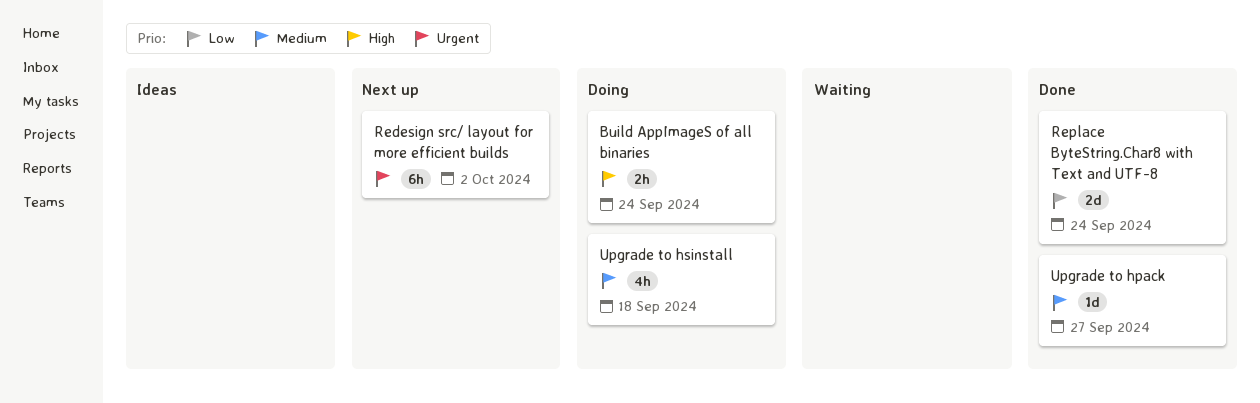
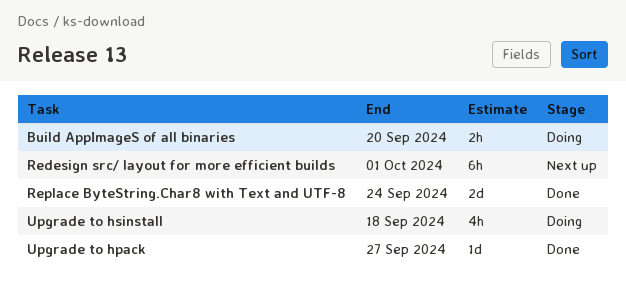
Build AppImageS of all binaries, due: Sep 24 -> Sep 20
Redesign src/ layout for more efficient builds, due: Oct 2 -> Oct 1

